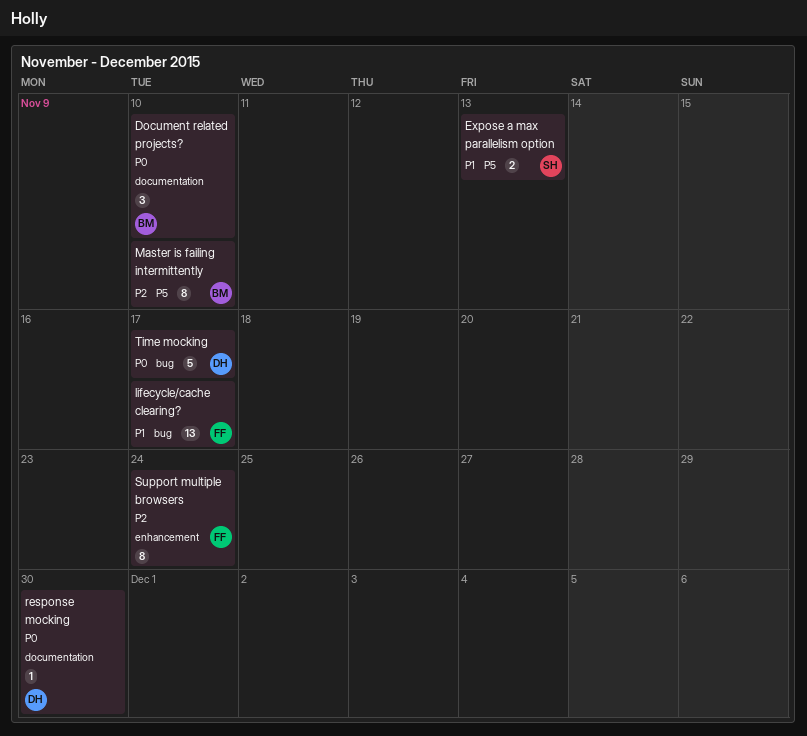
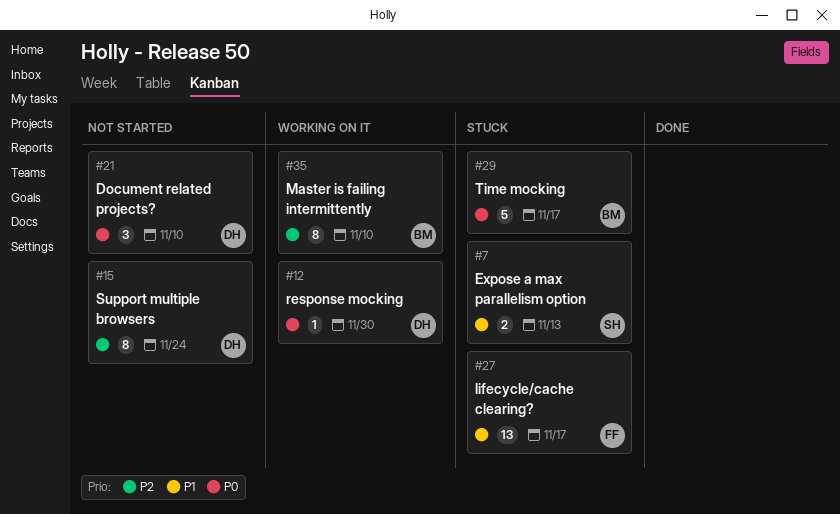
Document related projects?, owner: BM -> DH
Support multiple browsers, owner: FF -> DH
Time mocking, owner: DH -> BM

